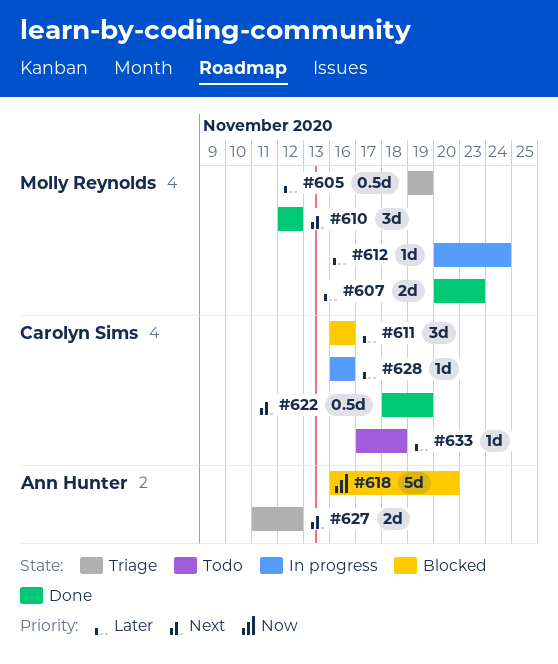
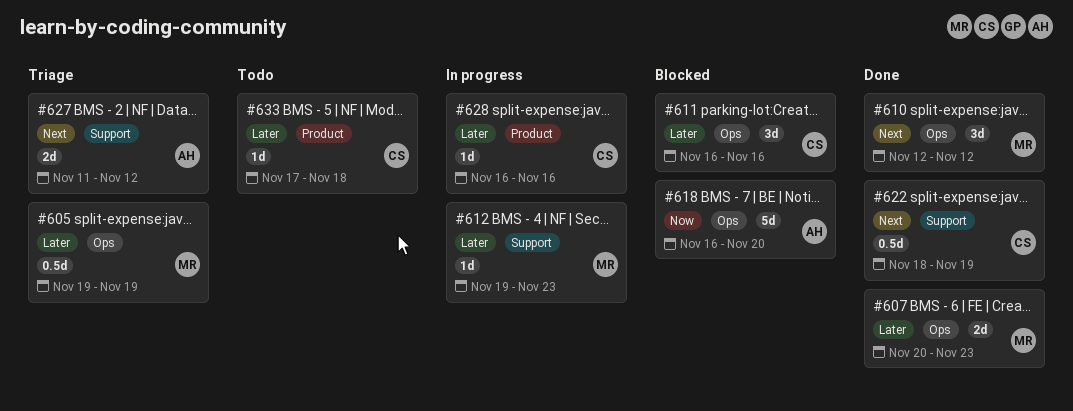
#612, start: Nov 20 -> Nov 19
#612, due: Nov 24 -> Nov 23

